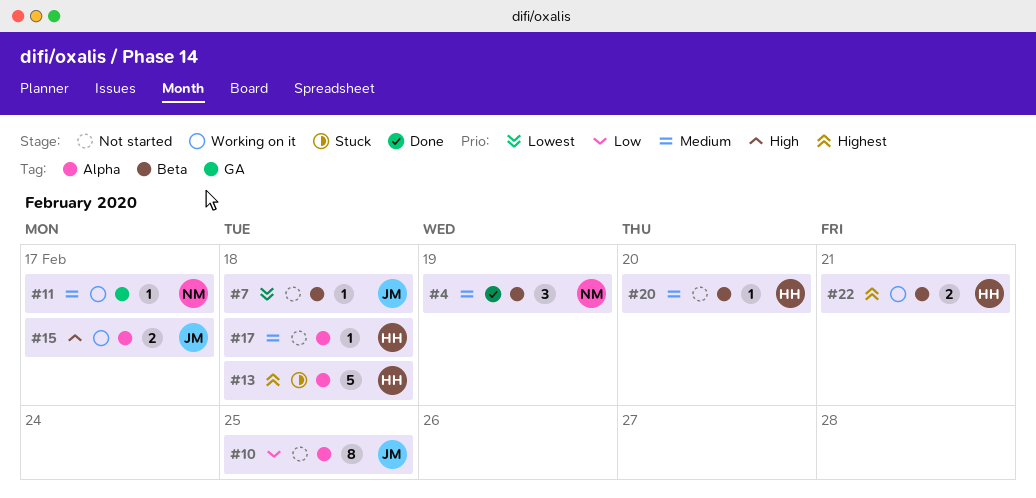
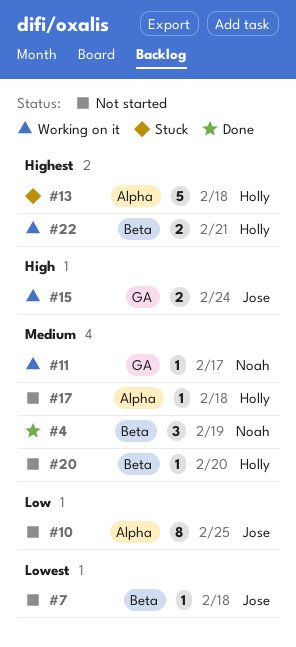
#15, label: Alpha -> GA
#15, due: Feb 17 -> Feb 24

